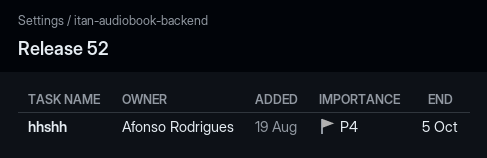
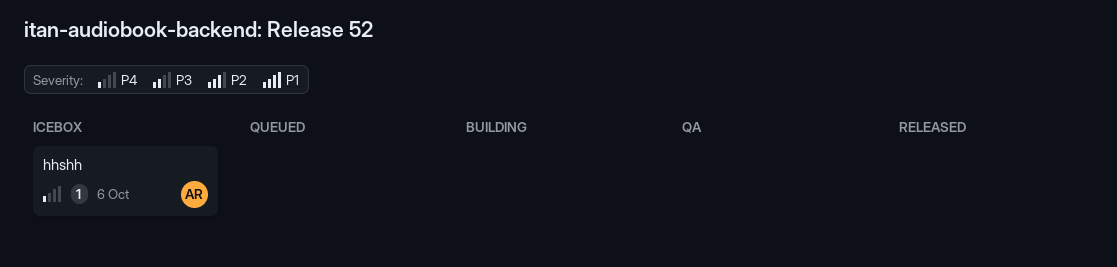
hhshh, due: Oct 5 -> Oct 6

